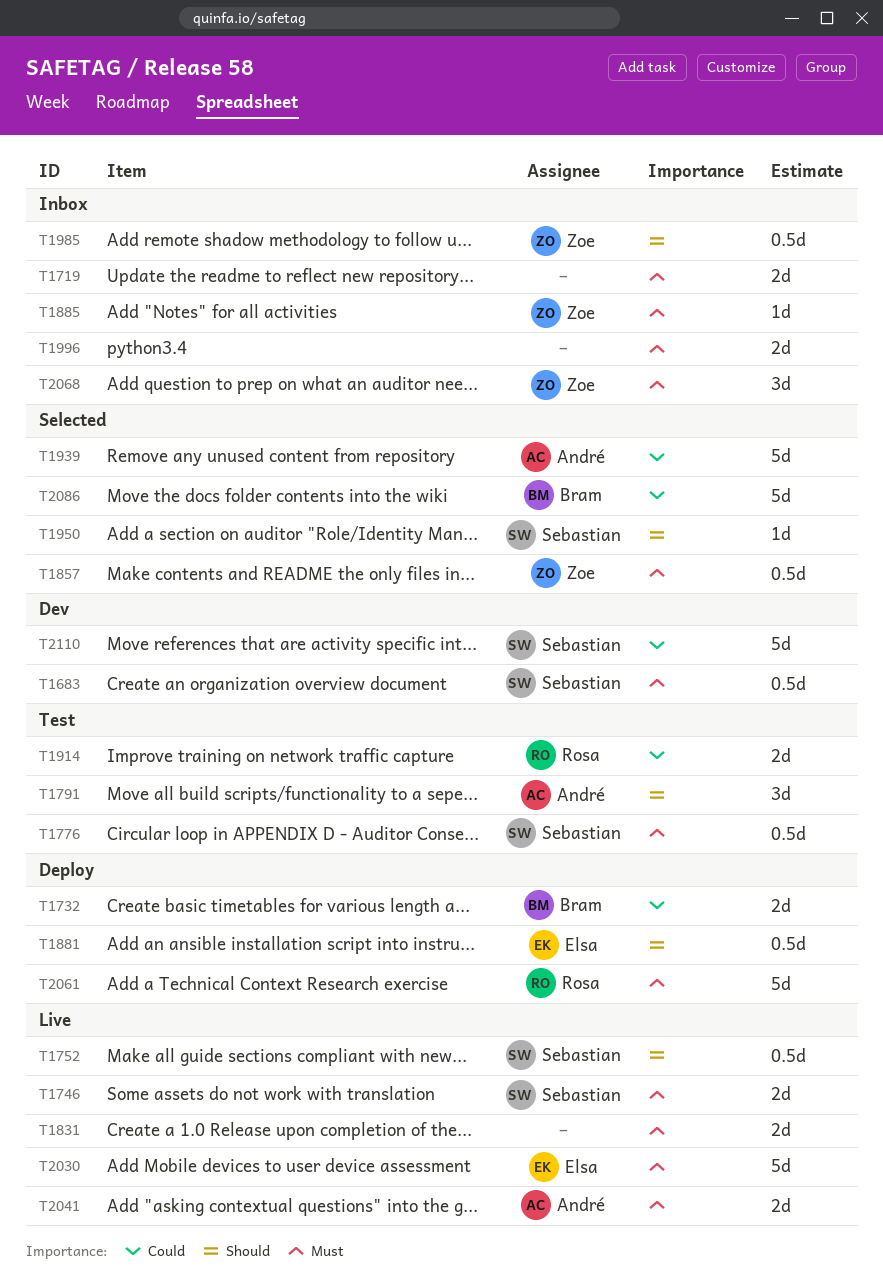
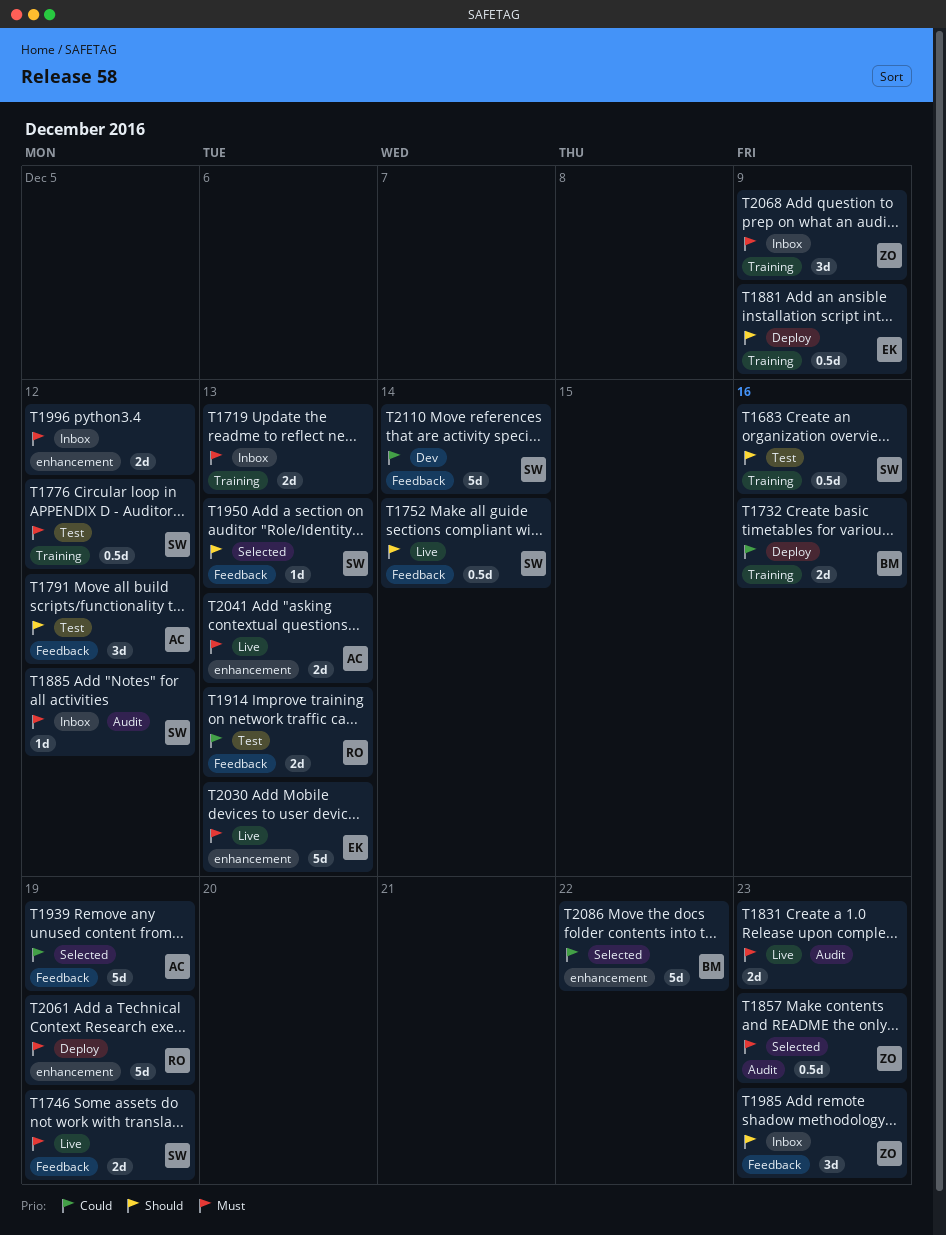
T1683, status: Dev -> Test
T1683, priority: Must -> Should
T1885, owner: Zoe -> Sebastian
T1985, estimate: 0.5d -> 3d

